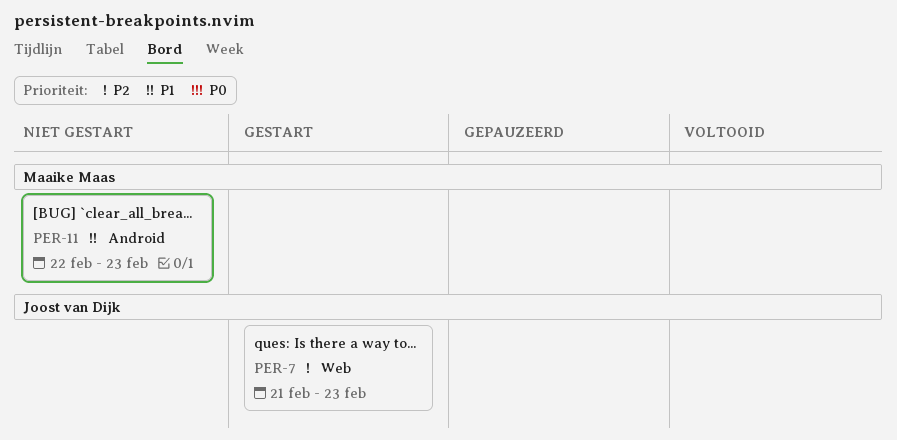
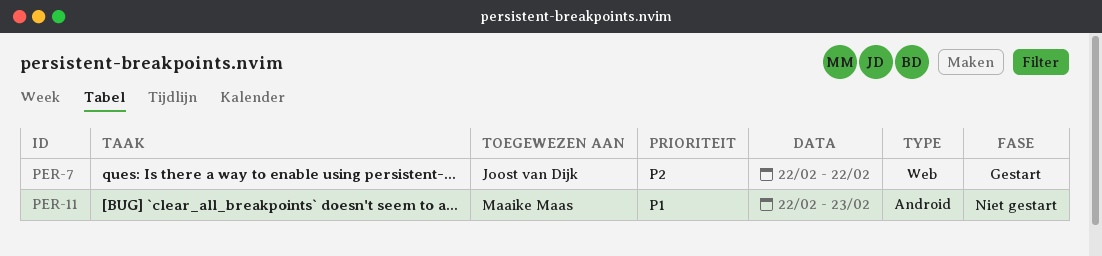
PER-7, start: Feb 21 -> Feb 22
PER-7, due: Feb 23 -> Feb 22

